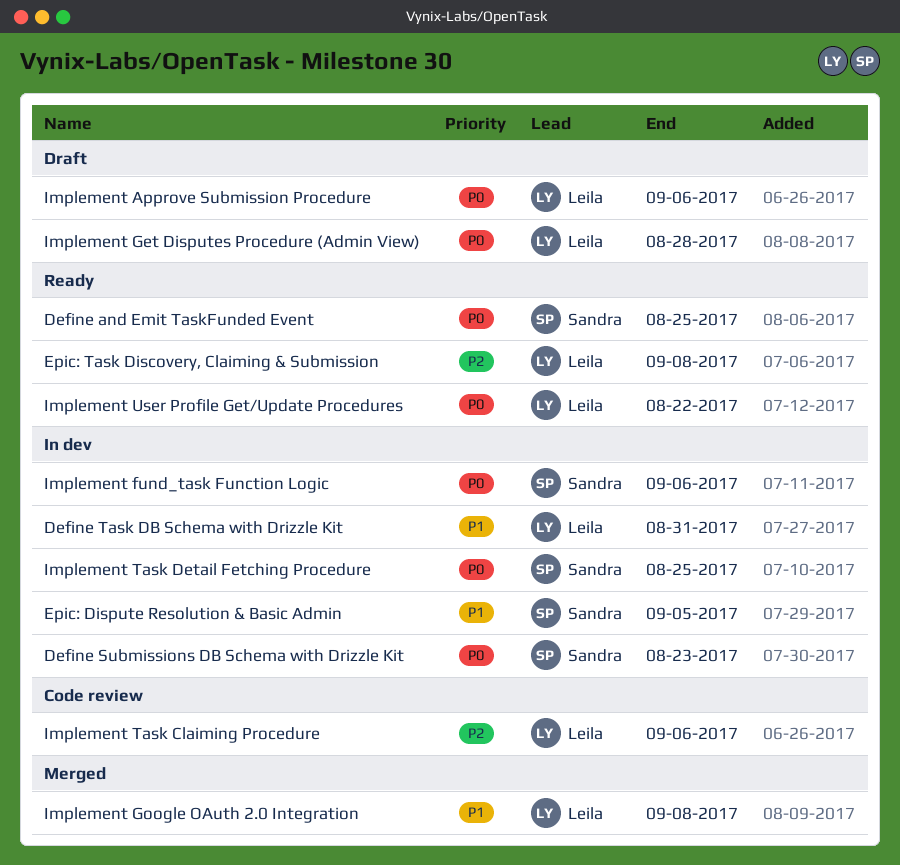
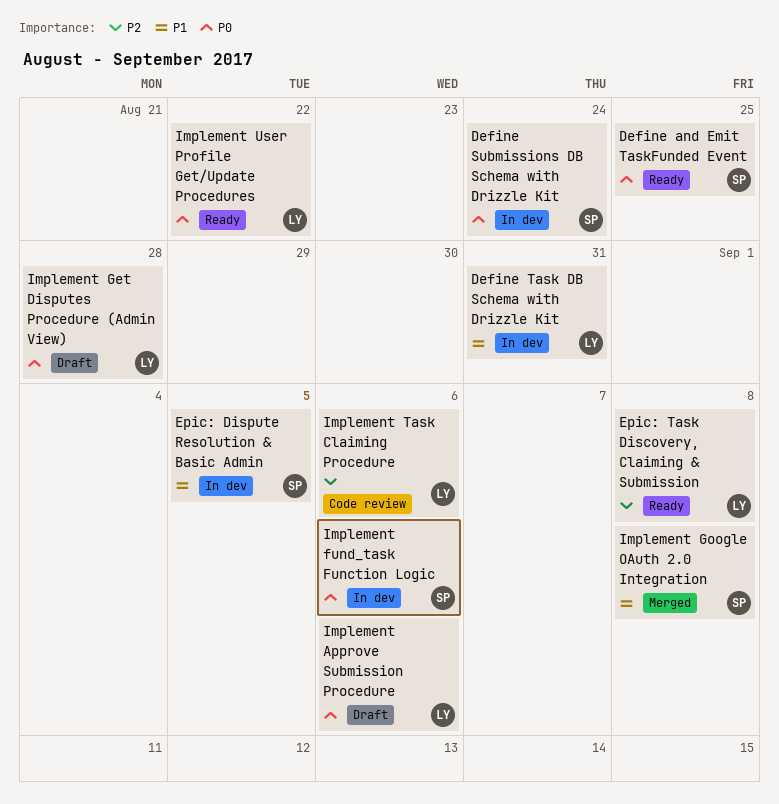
Define Submissions DB Schema with Drizzle Kit, due: Aug 23 -> Aug 24
Implement Google OAuth 2.0 Integration, owner: Leila -> Sandra
Implement Task Detail Fetching Procedure: present -> none

